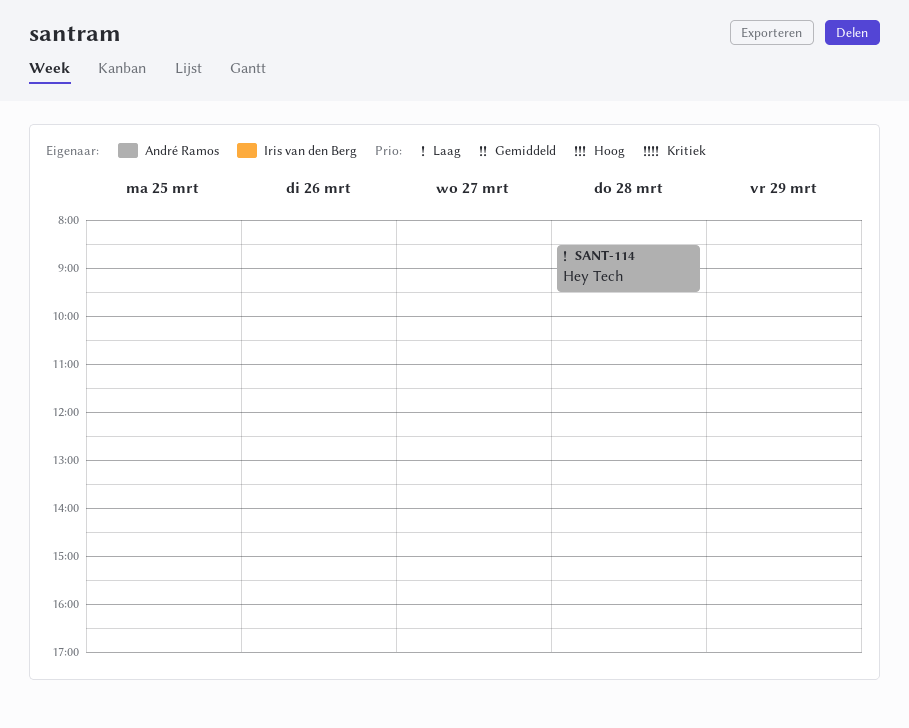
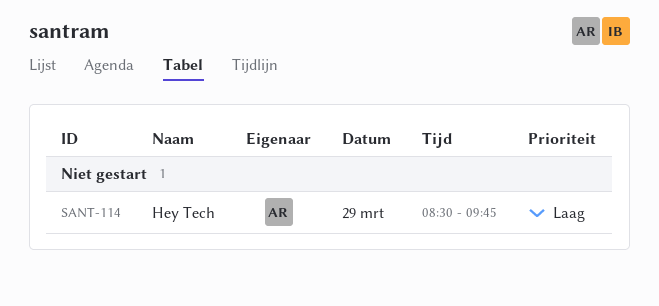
SANT-114, day: Mar 28 -> Mar 29
SANT-114, ends: 09:30 -> 09:45

